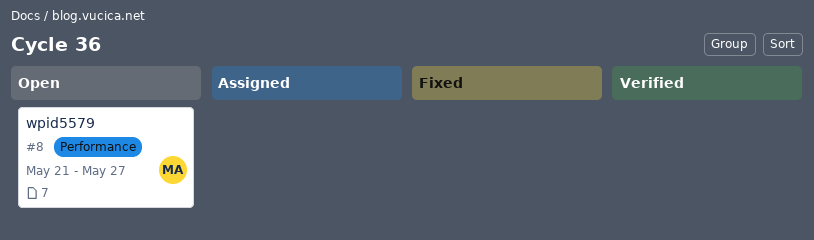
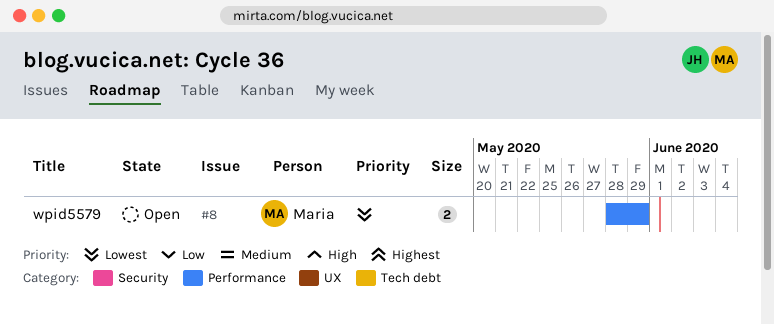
#8, start: May 21 -> May 28
#8, due: May 27 -> May 29

